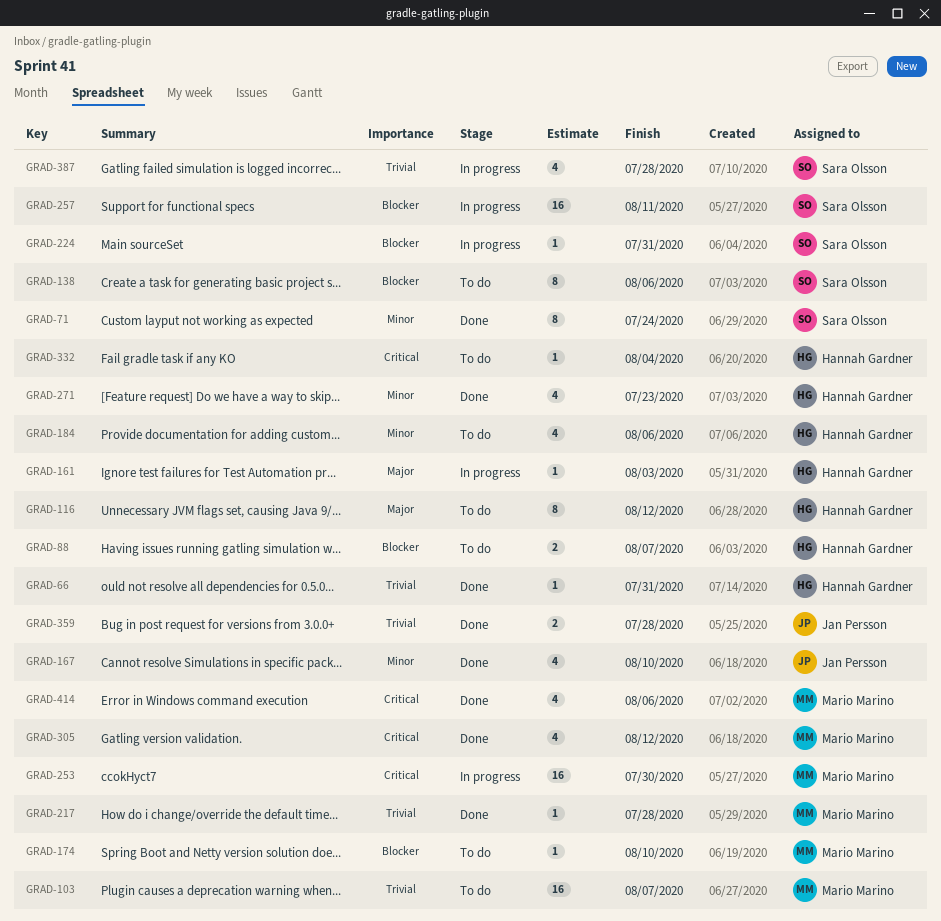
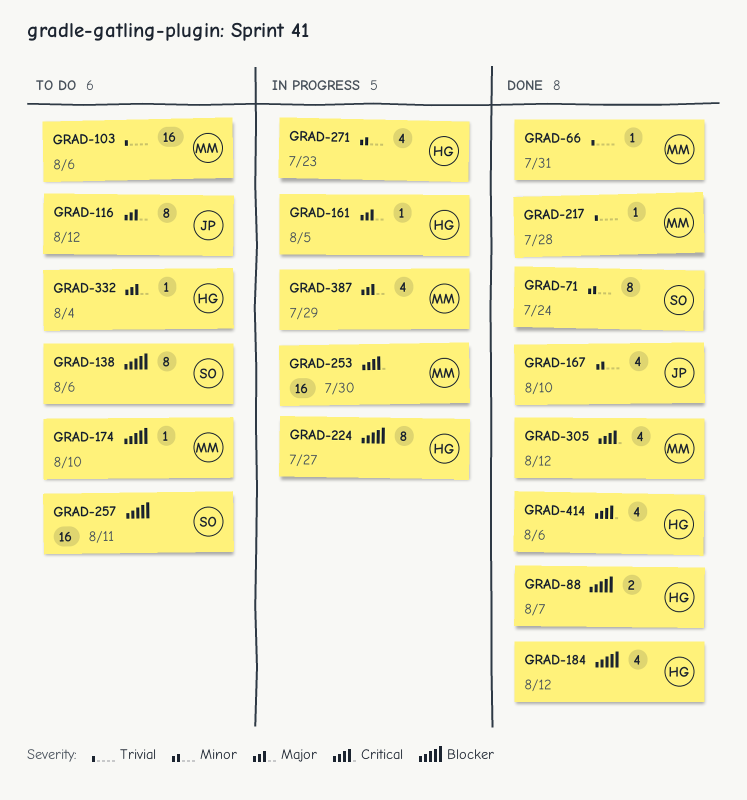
GRAD-66, owner: Hannah Gardner -> Mario Marino
GRAD-88, status: To do -> Done
GRAD-103, due: Aug 7 -> Aug 6
GRAD-116, owner: Hannah Gardner -> Jan Persson
GRAD-161, due: Aug 3 -> Aug 5
GRAD-184, status: To do -> Done
GRAD-184, priority: Minor -> Blocker
GRAD-184, due: Aug 6 -> Aug 12
GRAD-224, owner: Sara Olsson -> Hannah Gardner
GRAD-224, estimate: 1 -> 8
GRAD-224, due: Jul 31 -> Jul 27
GRAD-257, status: In progress -> To do
GRAD-271, status: Done -> In progress
GRAD-332, priority: Critical -> Major
GRAD-359: present -> none
GRAD-387, owner: Sara Olsson -> Mario Marino
GRAD-387, priority: Trivial -> Major
GRAD-387, due: Jul 28 -> Jul 29
GRAD-414, owner: Mario Marino -> Hannah Gardner

